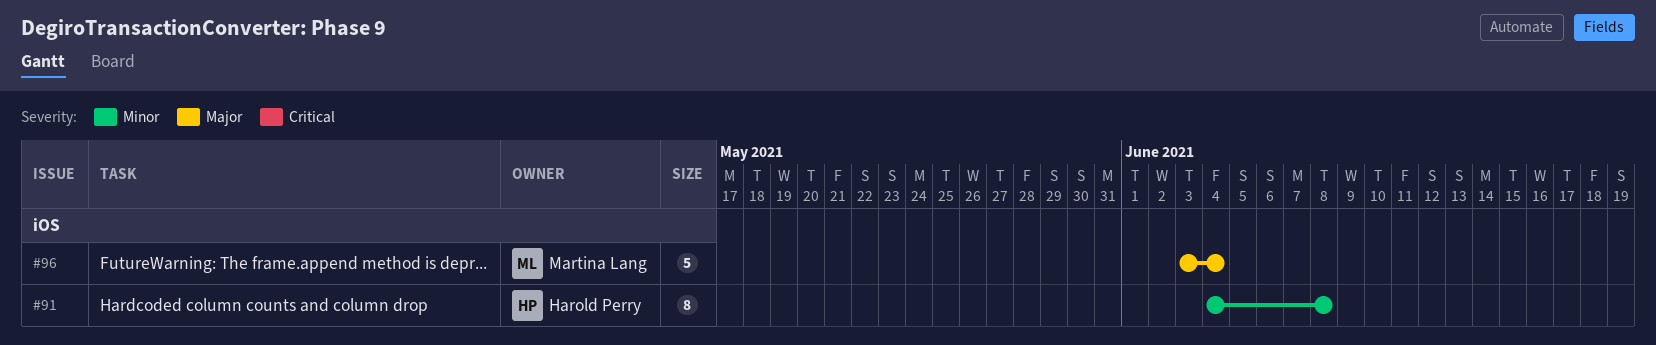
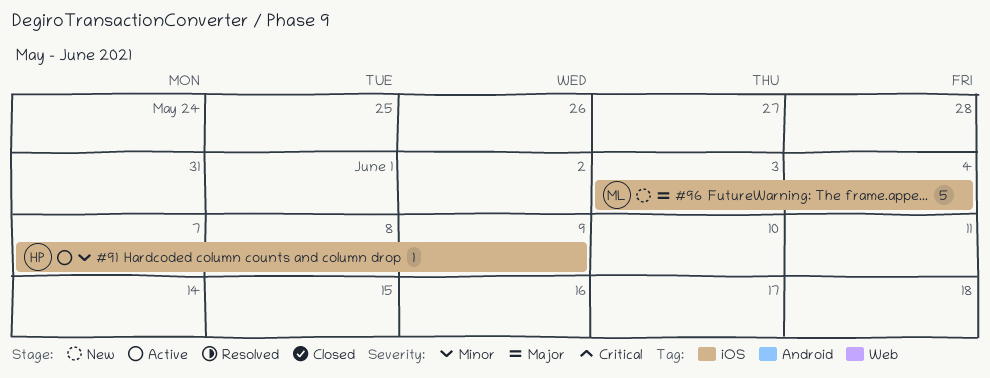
#91, estimate: 8 -> 1
#91, start: Jun 4 -> Jun 7
#91, due: Jun 8 -> Jun 9

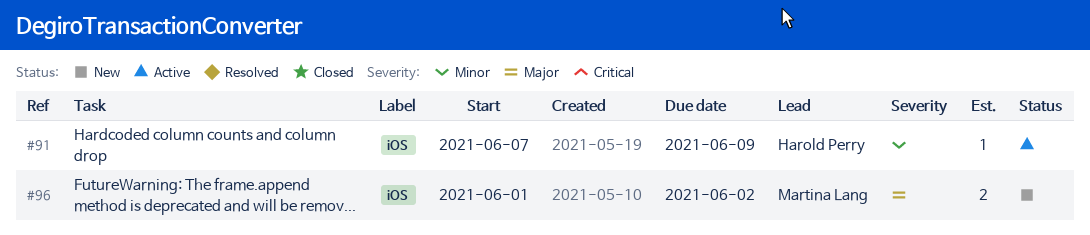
#96, estimate: 5 -> 2
#96, start: Jun 3 -> Jun 1
#96, due: Jun 4 -> Jun 2

